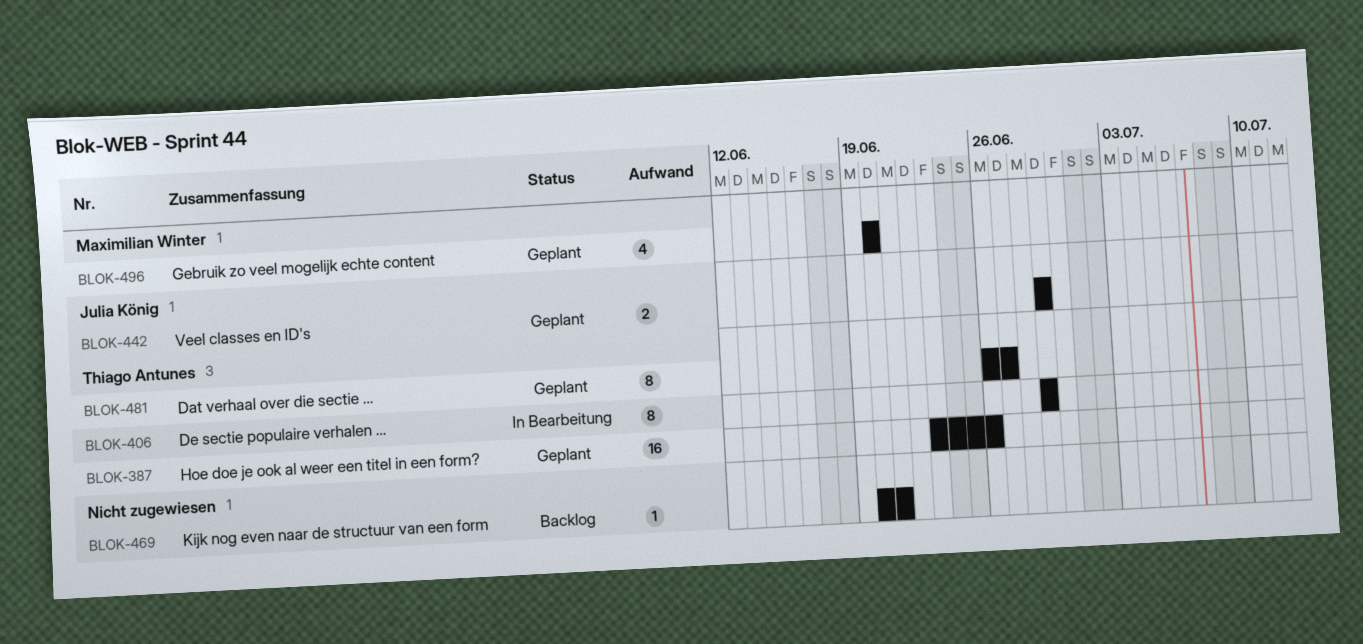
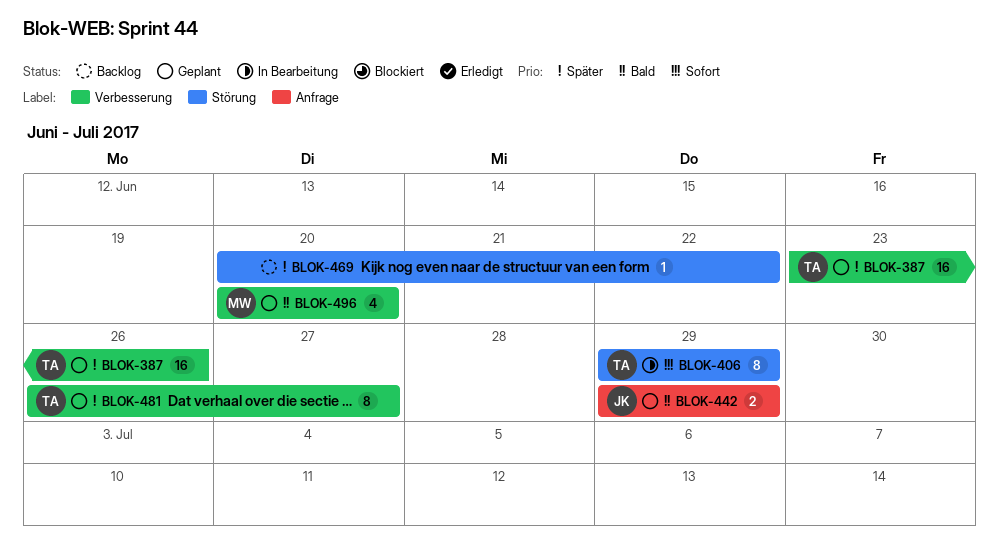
BLOK-469, due: Jun 21 -> Jun 22

